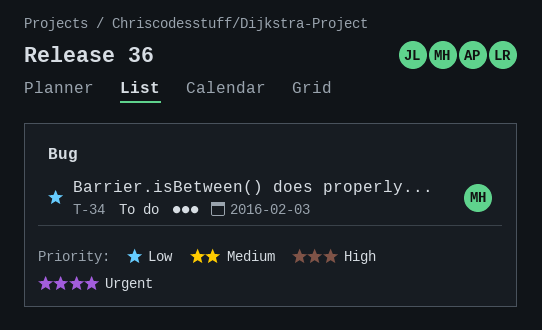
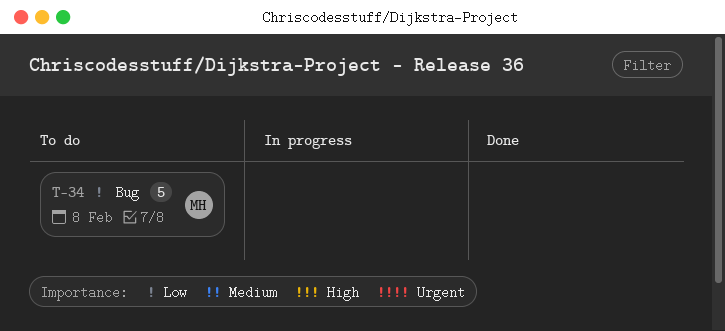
T-34, estimate: 3 -> 5
T-34, due: Feb 3 -> Feb 8

